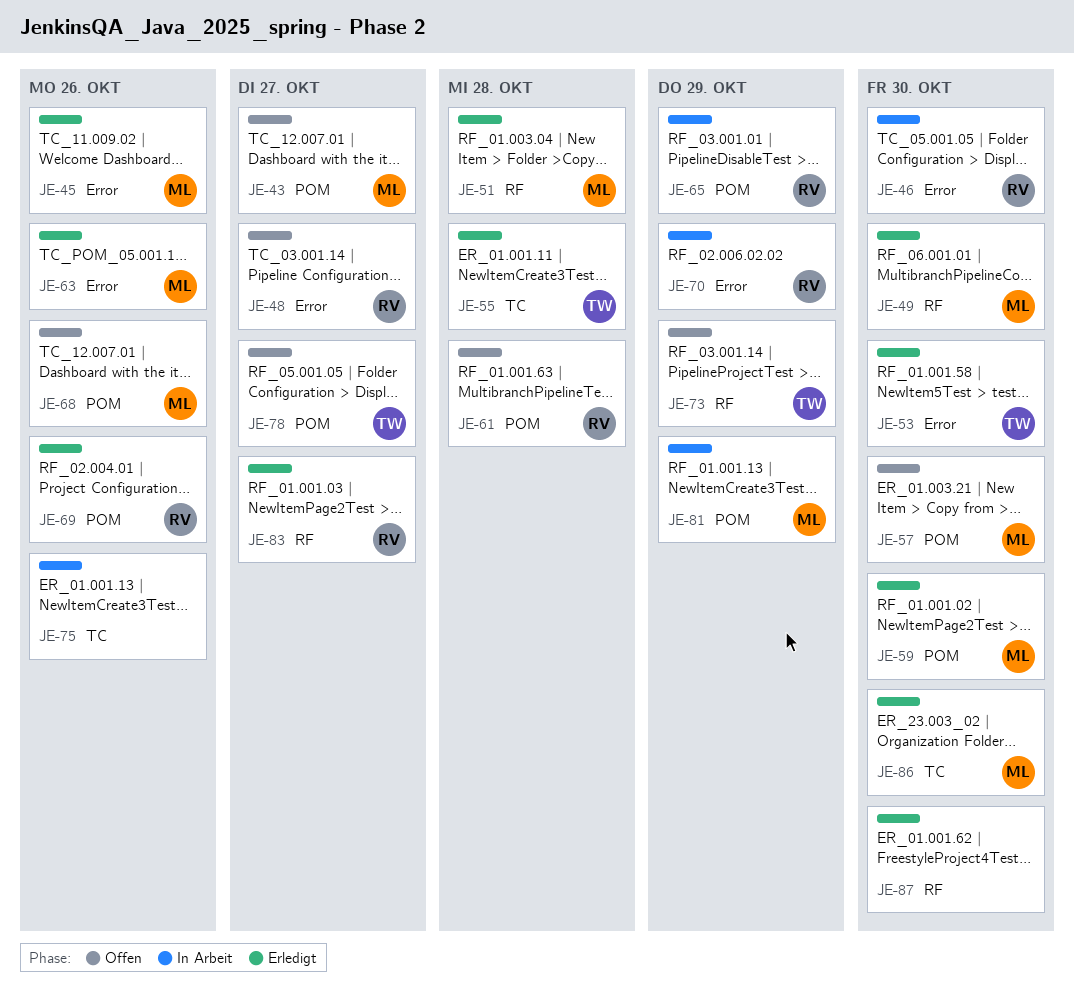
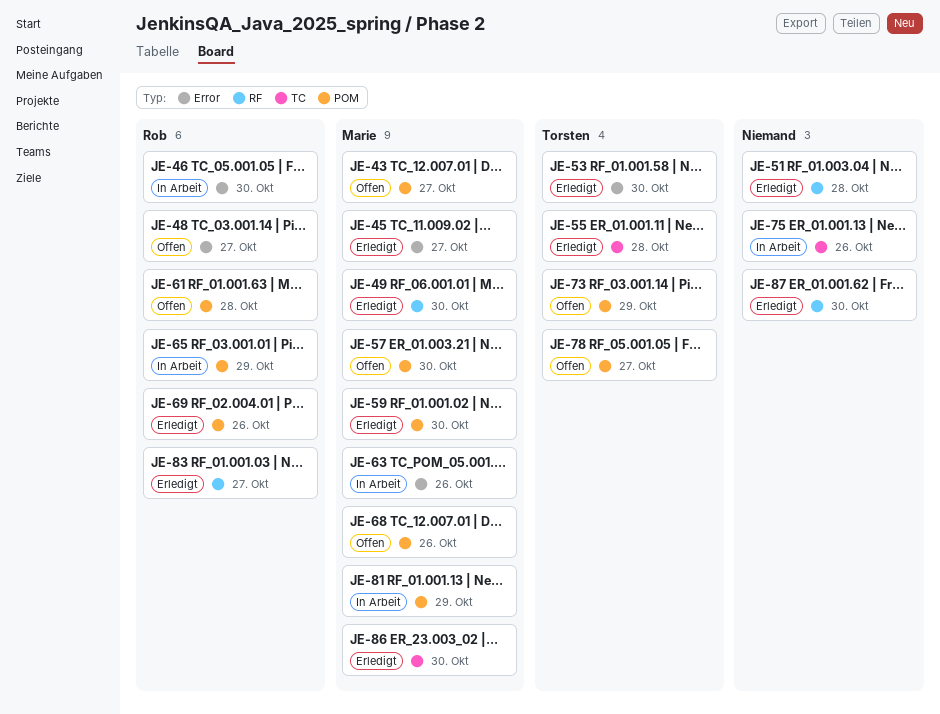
JE-45, due: Oct 26 -> Oct 27
JE-51, owner: Marie -> none
JE-63, status: Erledigt -> In Arbeit
JE-70: present -> none
JE-73, label: RF -> POM

